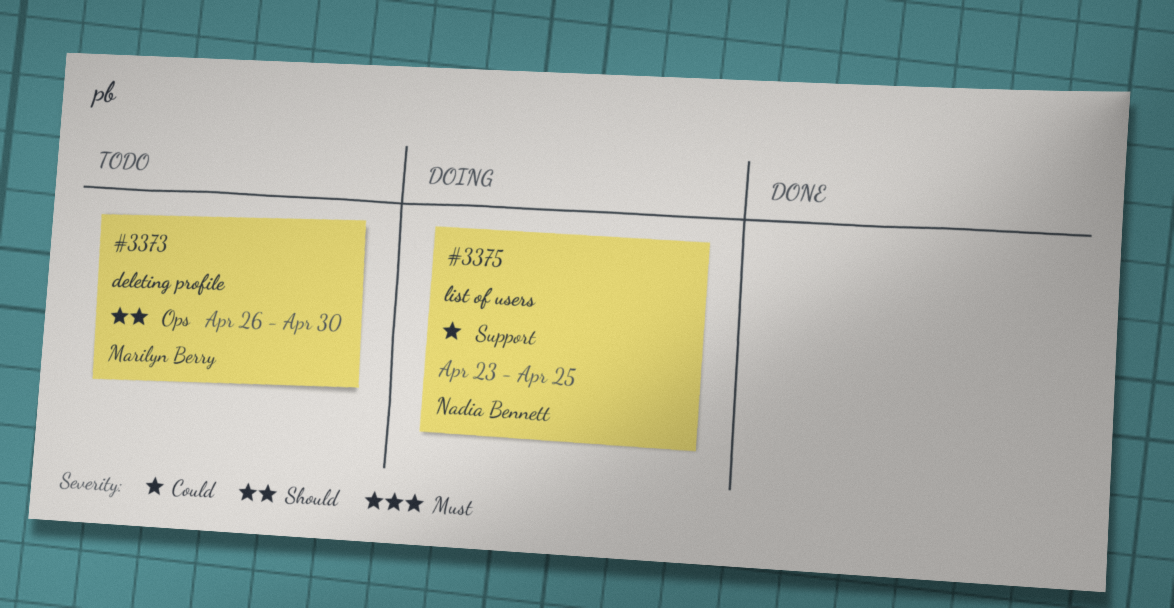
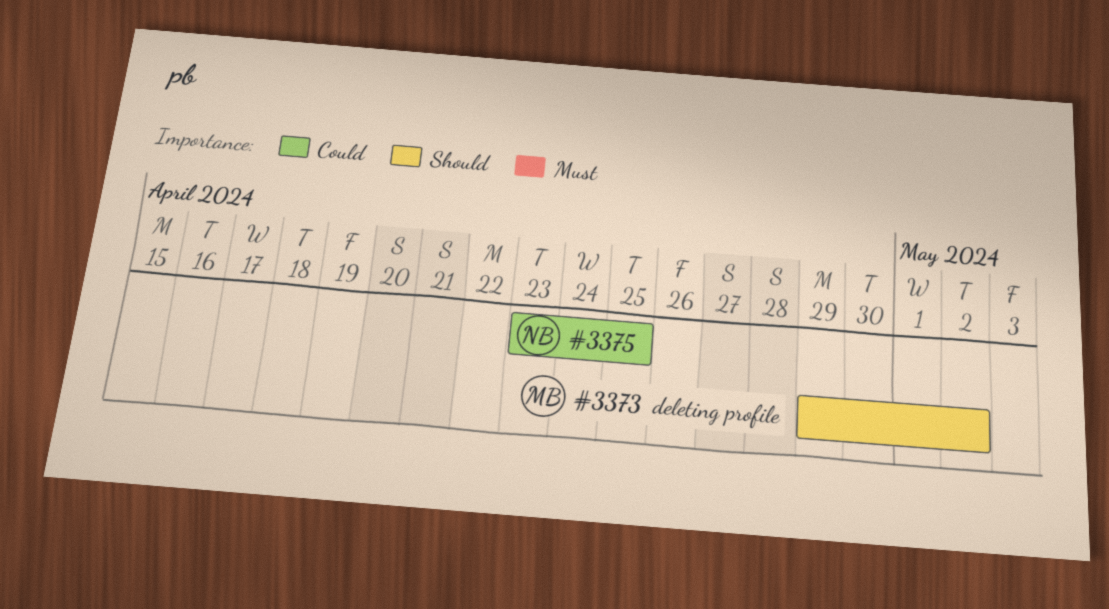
#3373, start: Apr 26 -> Apr 29
#3373, due: Apr 30 -> May 2

